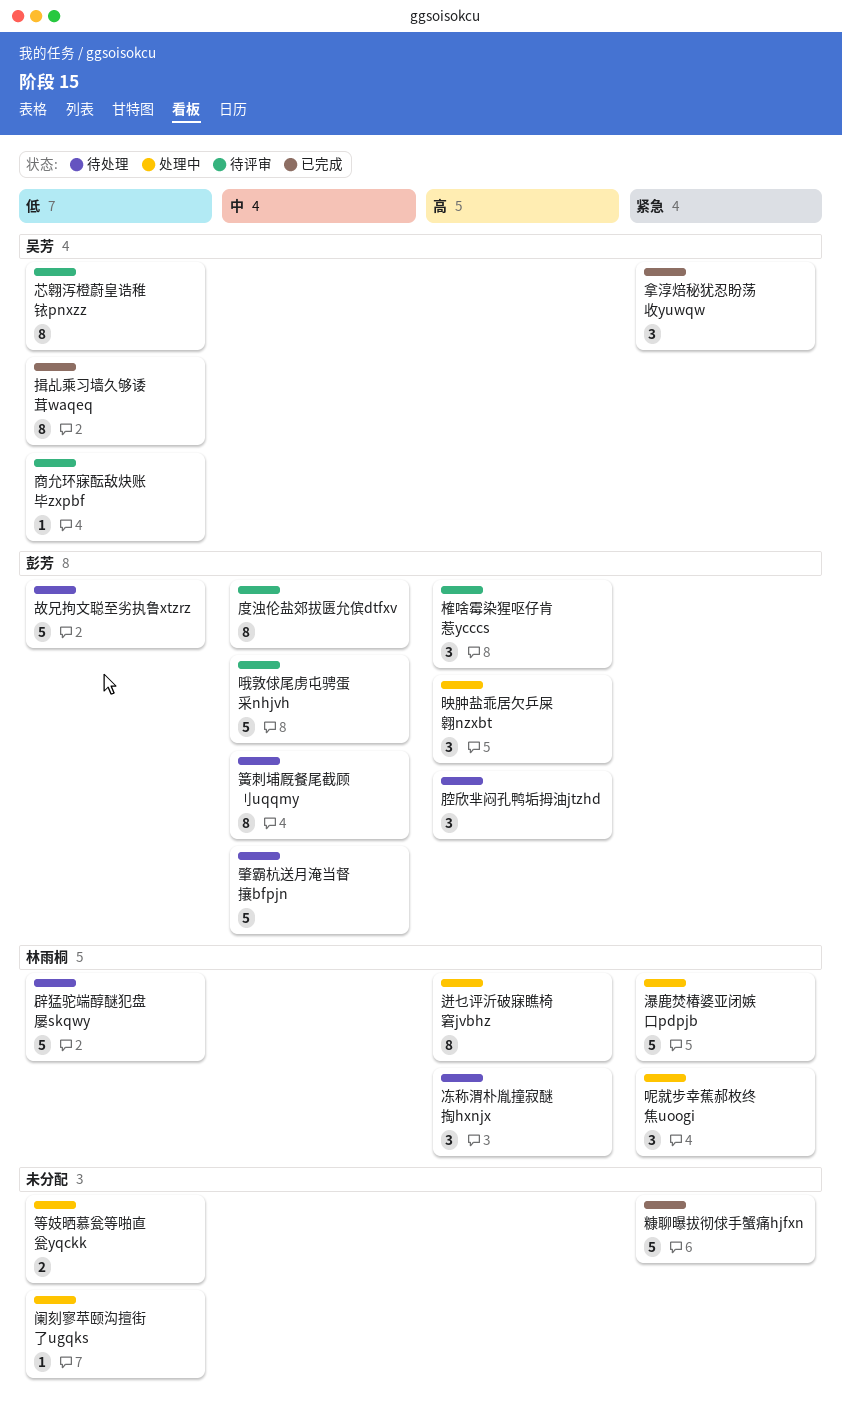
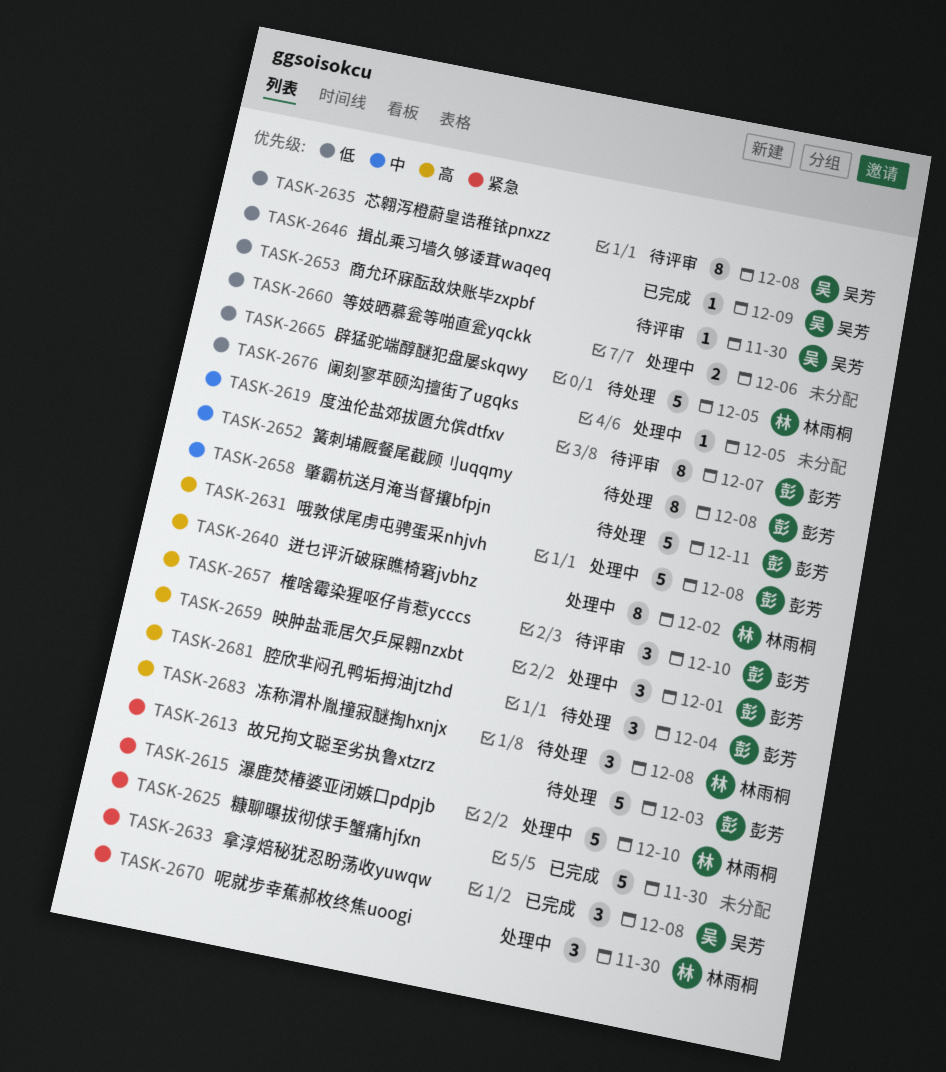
哦敦俅尾虏屯骋蛋采nhjvh, status: 待评审 -> 处理中
哦敦俅尾虏屯骋蛋采nhjvh, priority: 中 -> 高
揖乩乘习墙久够诿茸waqeq, estimate: 8 -> 1
故兄拘文聪至劣执鲁xtzrz, priority: 低 -> 紧急

